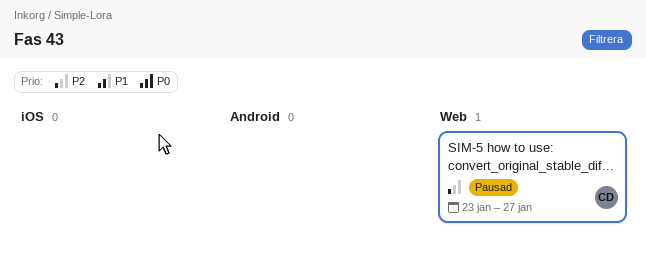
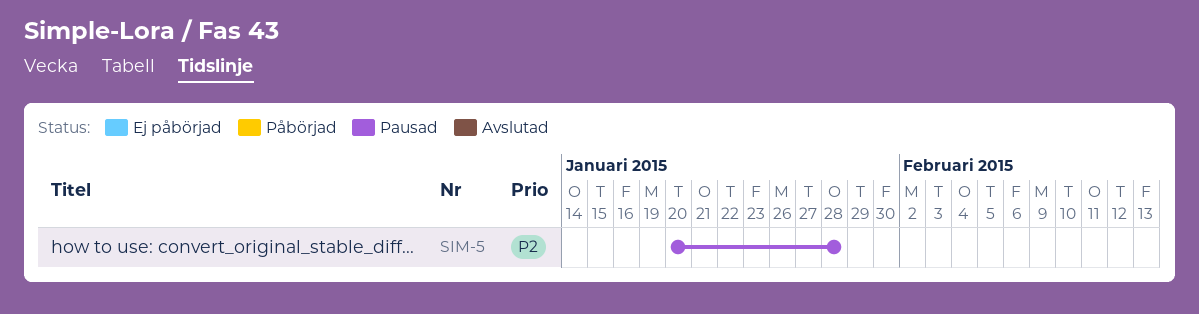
SIM-5, start: Jan 23 -> Jan 20
SIM-5, due: Jan 27 -> Jan 28

